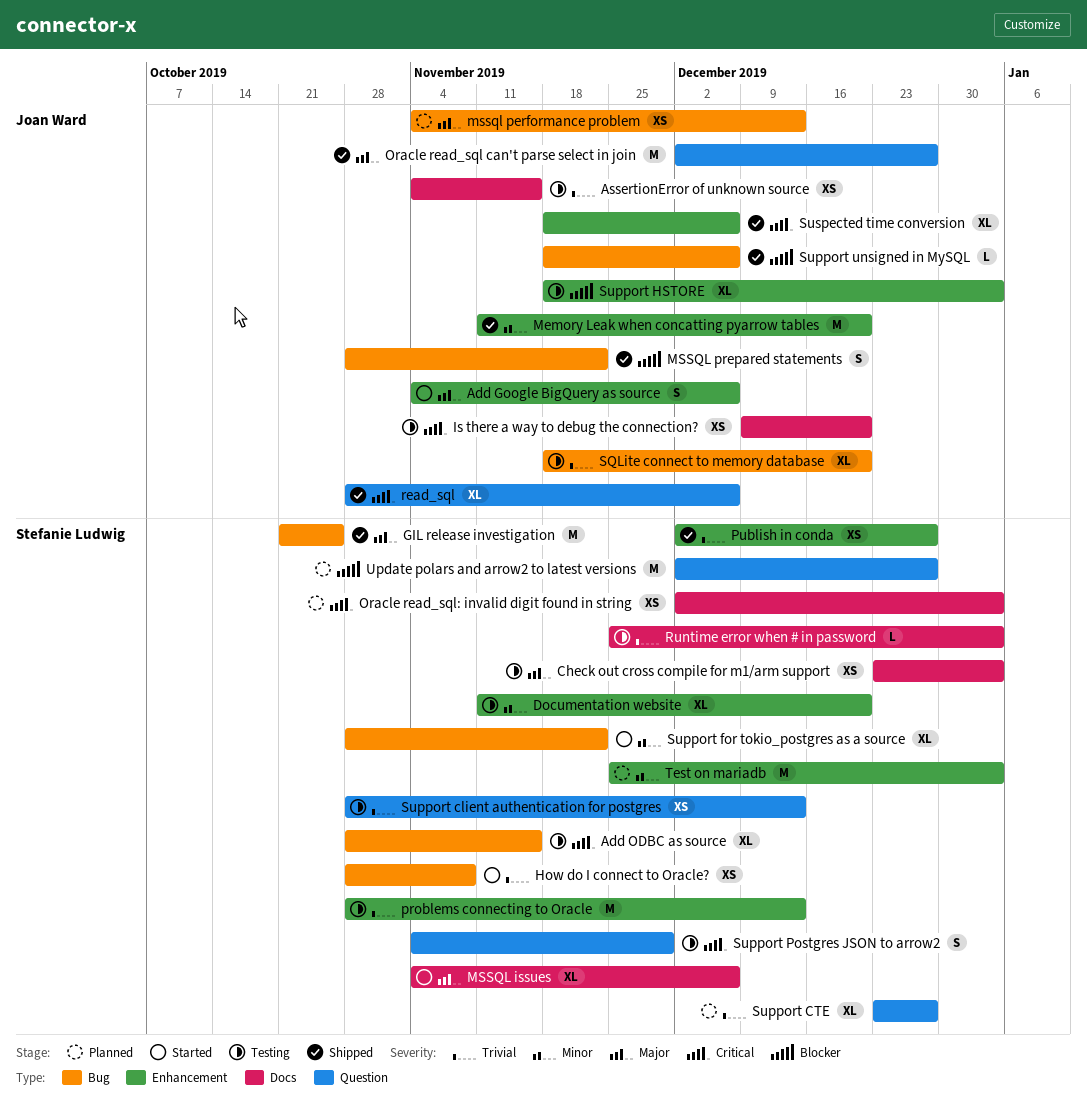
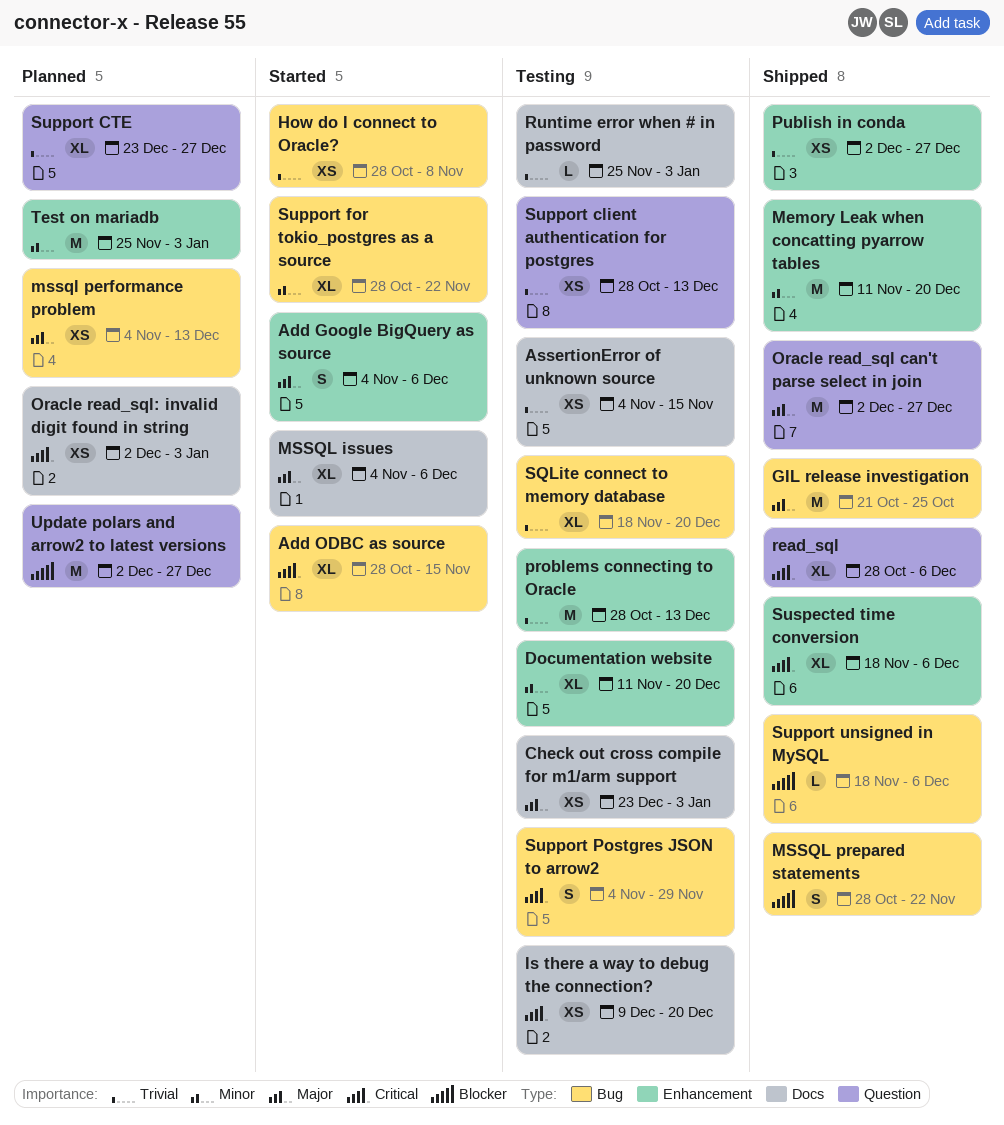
Add ODBC as source, status: Testing -> Started
Support HSTORE: present -> none
Support Postgres JSON to arrow2, label: Question -> Bug

